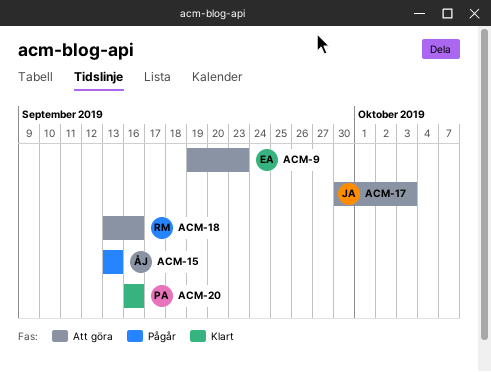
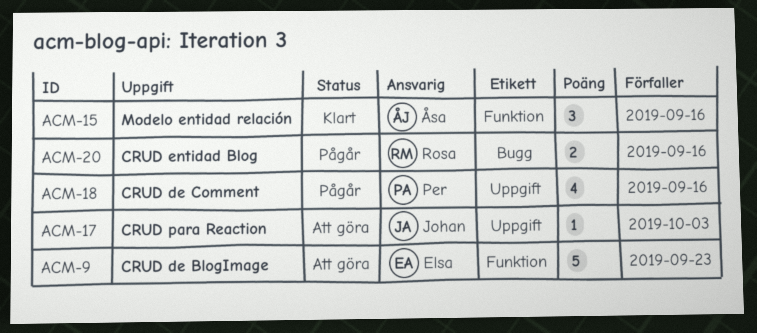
ACM-15, status: Pågår -> Klart
ACM-15, due: Sep 13 -> Sep 16
ACM-18, status: Att göra -> Pågår
ACM-18, owner: Rosa -> Per
ACM-20, status: Klart -> Pågår
ACM-20, owner: Per -> Rosa

